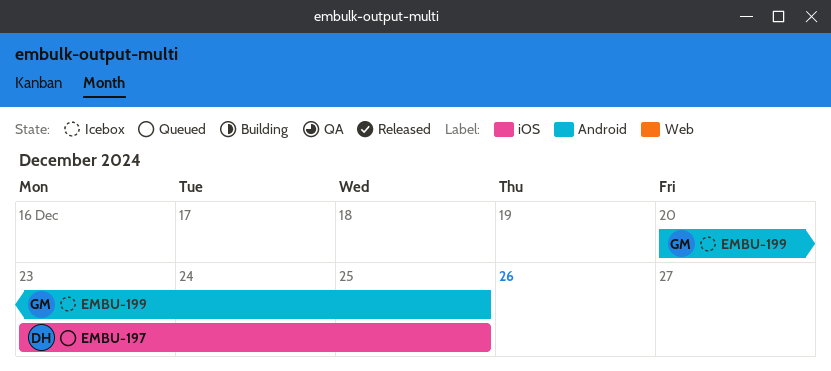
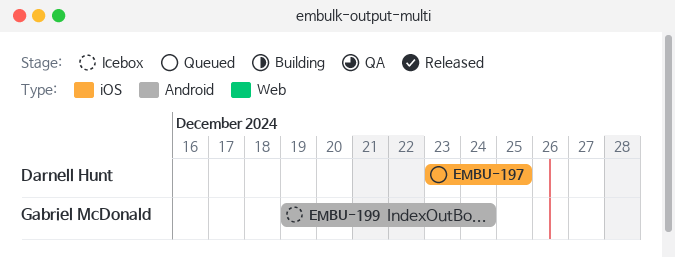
EMBU-199, start: Dec 20 -> Dec 19
EMBU-199, due: Dec 25 -> Dec 24

